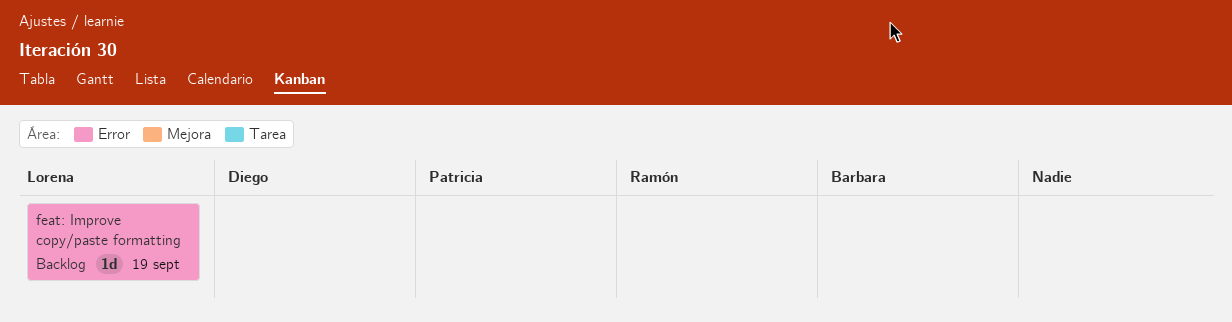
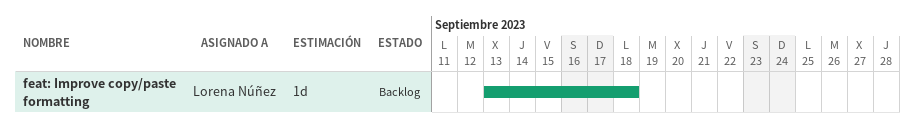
feat: Improve copy/paste formatting, due: Sep 19 -> Sep 18

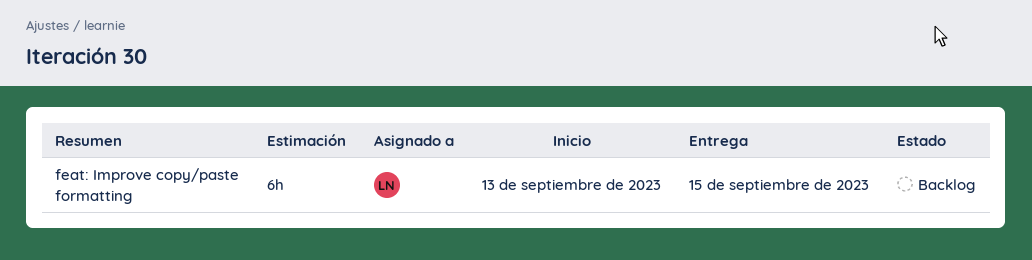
feat: Improve copy/paste formatting, estimate: 1d -> 6h
feat: Improve copy/paste formatting, due: Sep 18 -> Sep 15

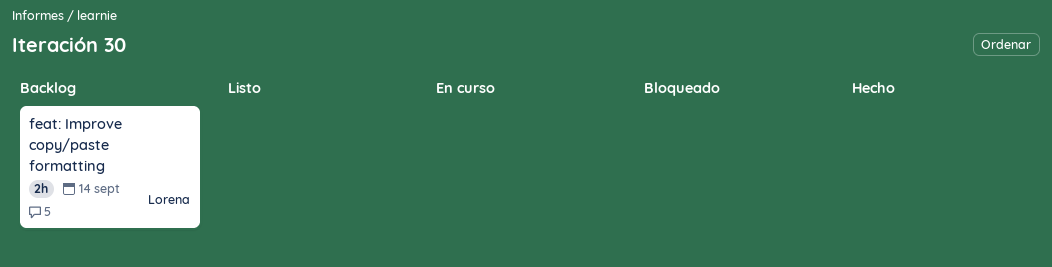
feat: Improve copy/paste formatting, estimate: 6h -> 2h
feat: Improve copy/paste formatting, due: Sep 15 -> Sep 14

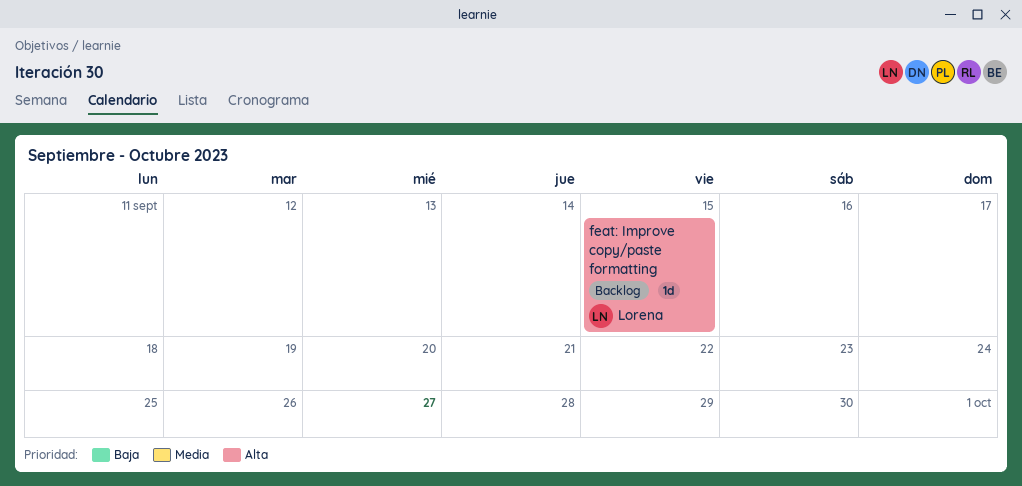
feat: Improve copy/paste formatting, estimate: 2h -> 1d
feat: Improve copy/paste formatting, due: Sep 14 -> Sep 15

